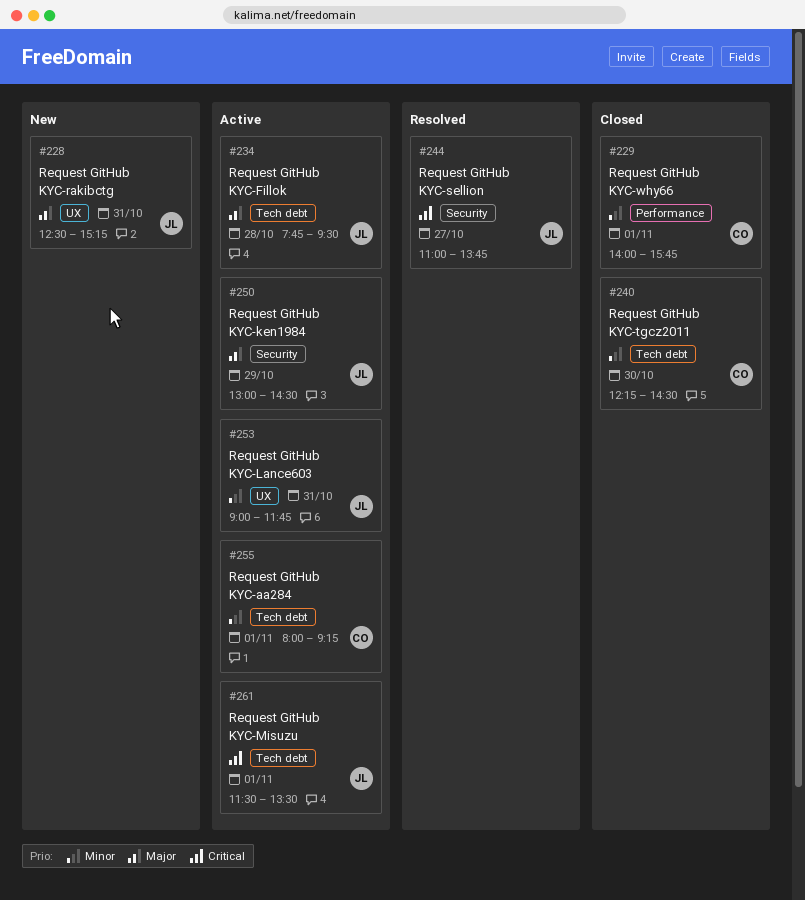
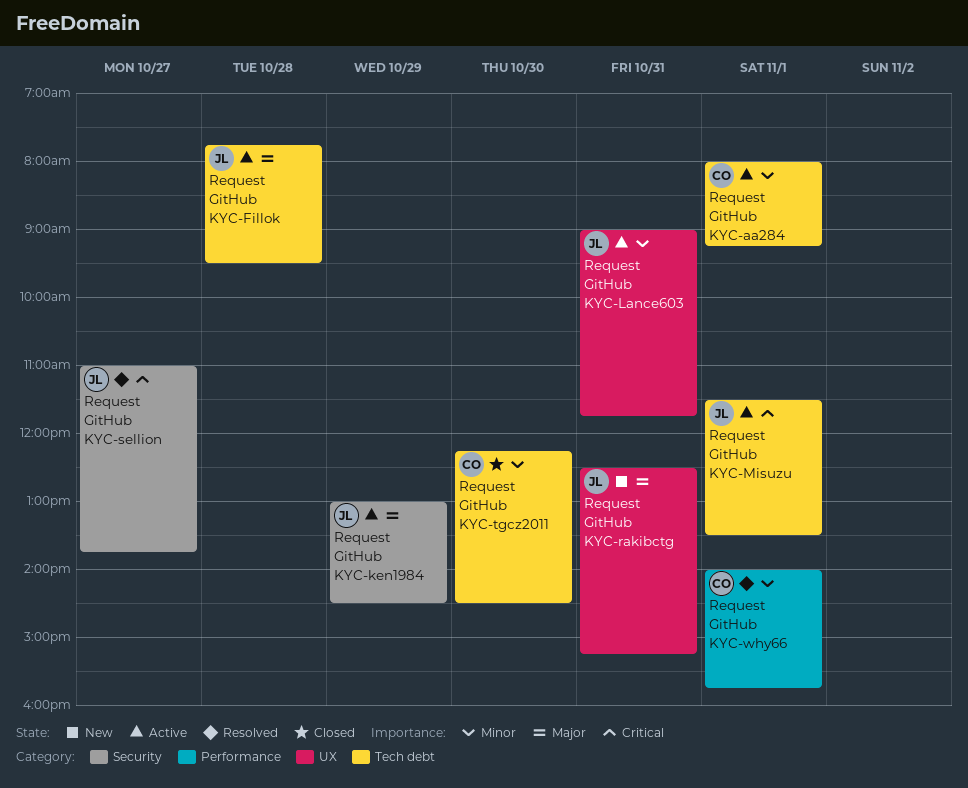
Request GitHub KYC-why66, status: Closed -> Resolved

